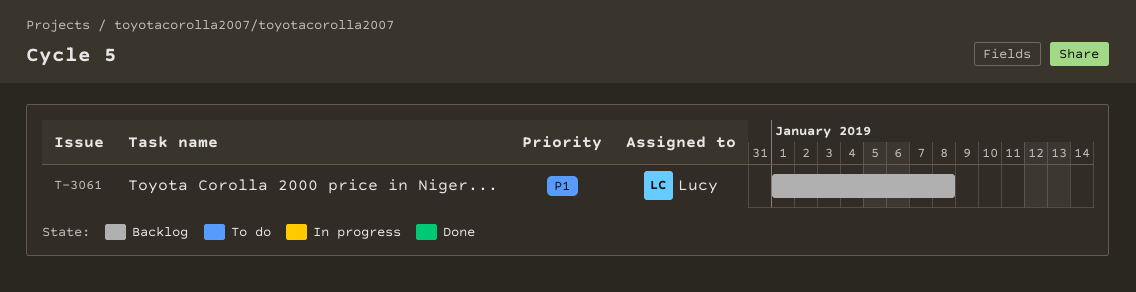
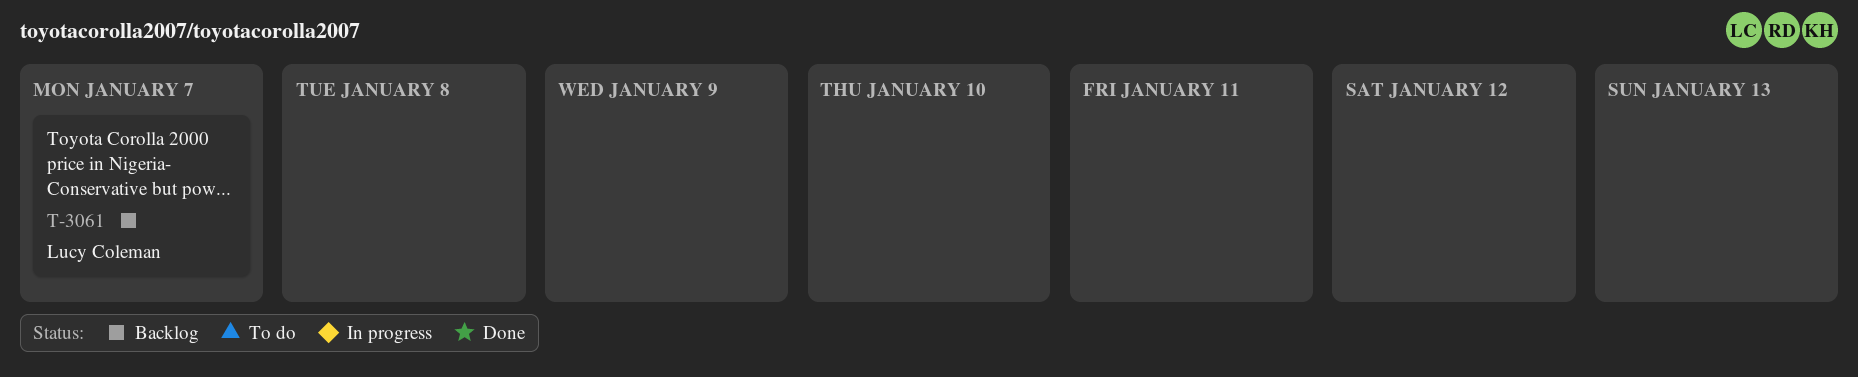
T-3061, due: Jan 8 -> Jan 7

